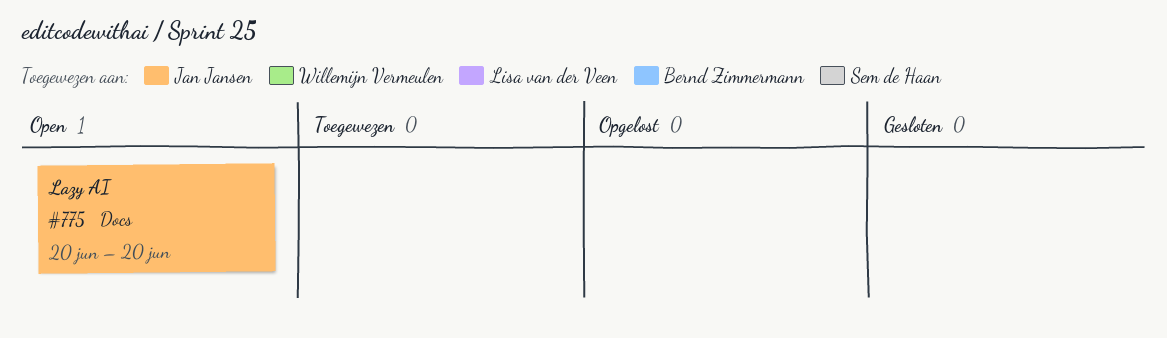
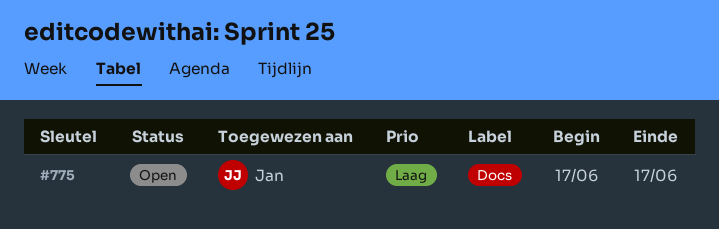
#775, start: Jun 20 -> Jun 17
#775, due: Jun 20 -> Jun 17

